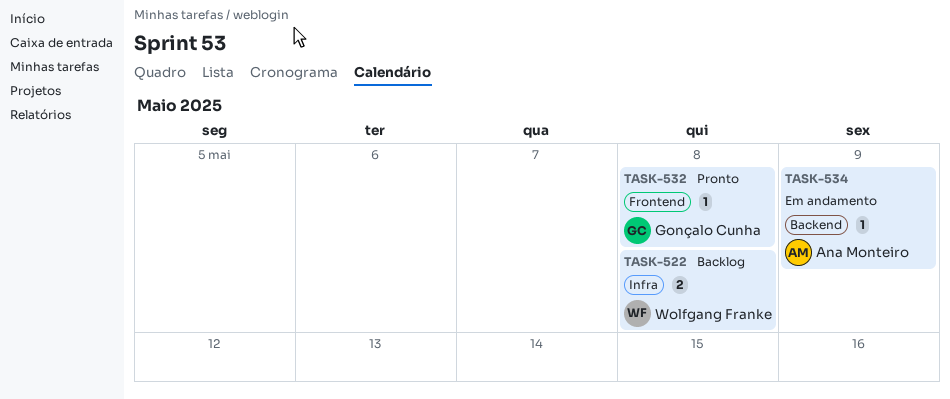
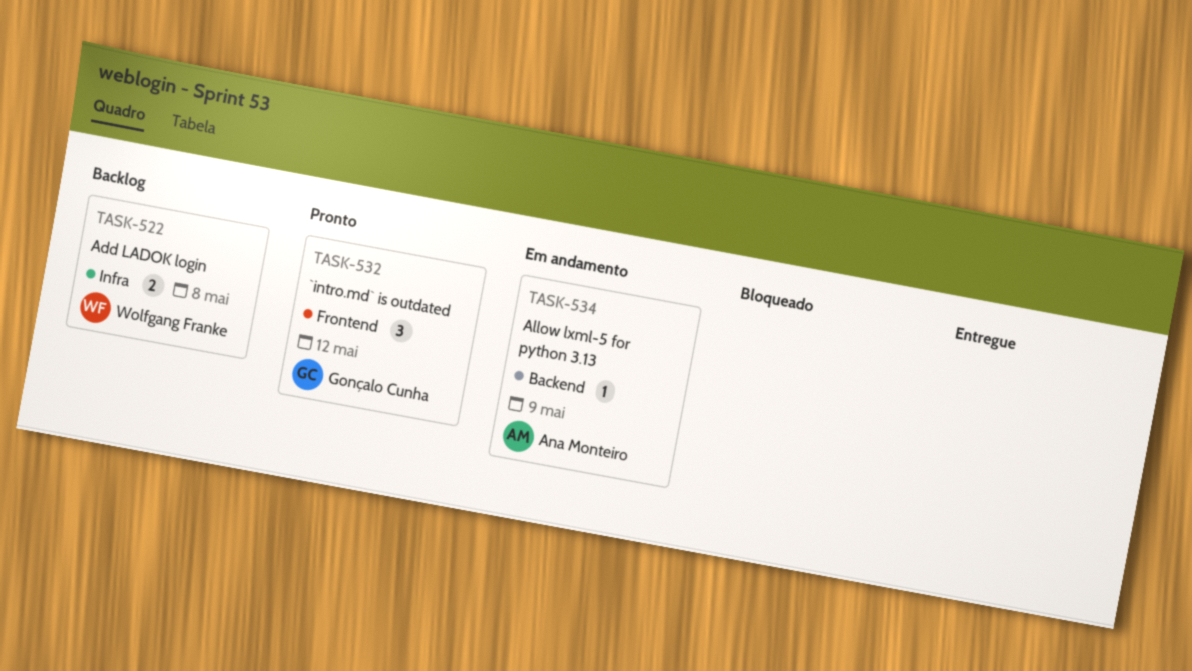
TASK-532, estimate: 1 -> 3
TASK-532, due: May 8 -> May 12

